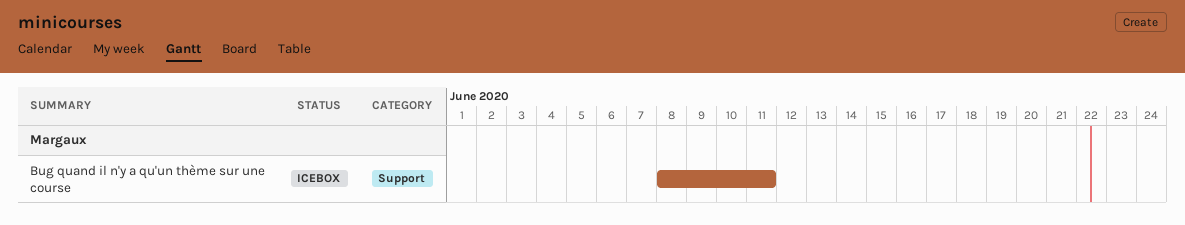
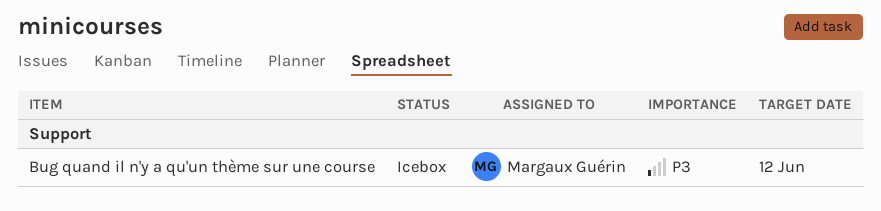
Bug quand il n'y a qu'un thème sur une course, due: Jun 11 -> Jun 12

